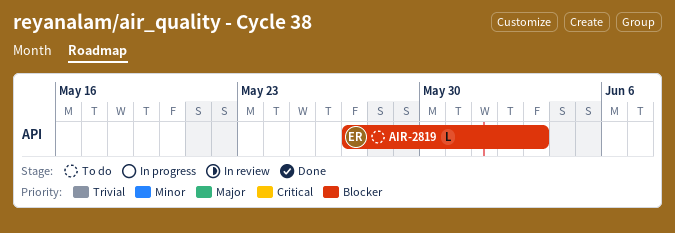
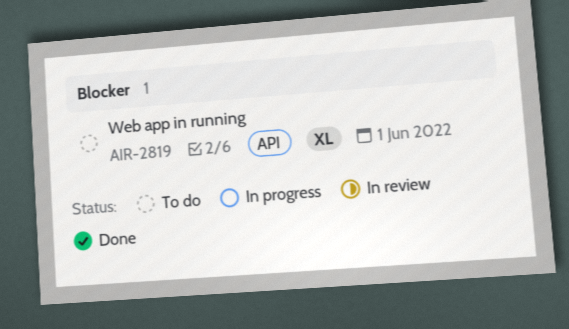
AIR-2819, estimate: L -> XL
AIR-2819, due: Jun 3 -> Jun 1

